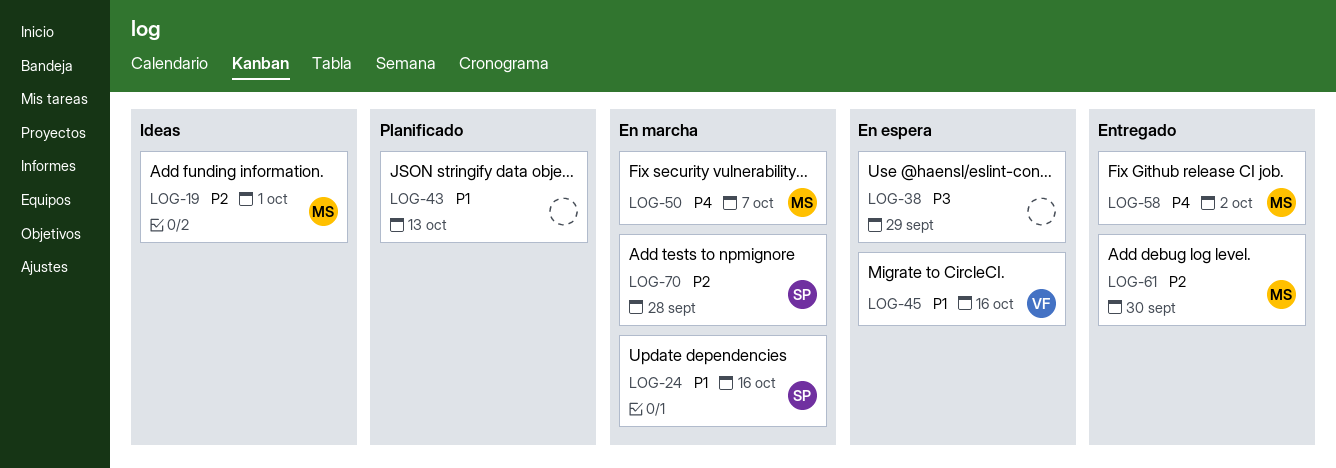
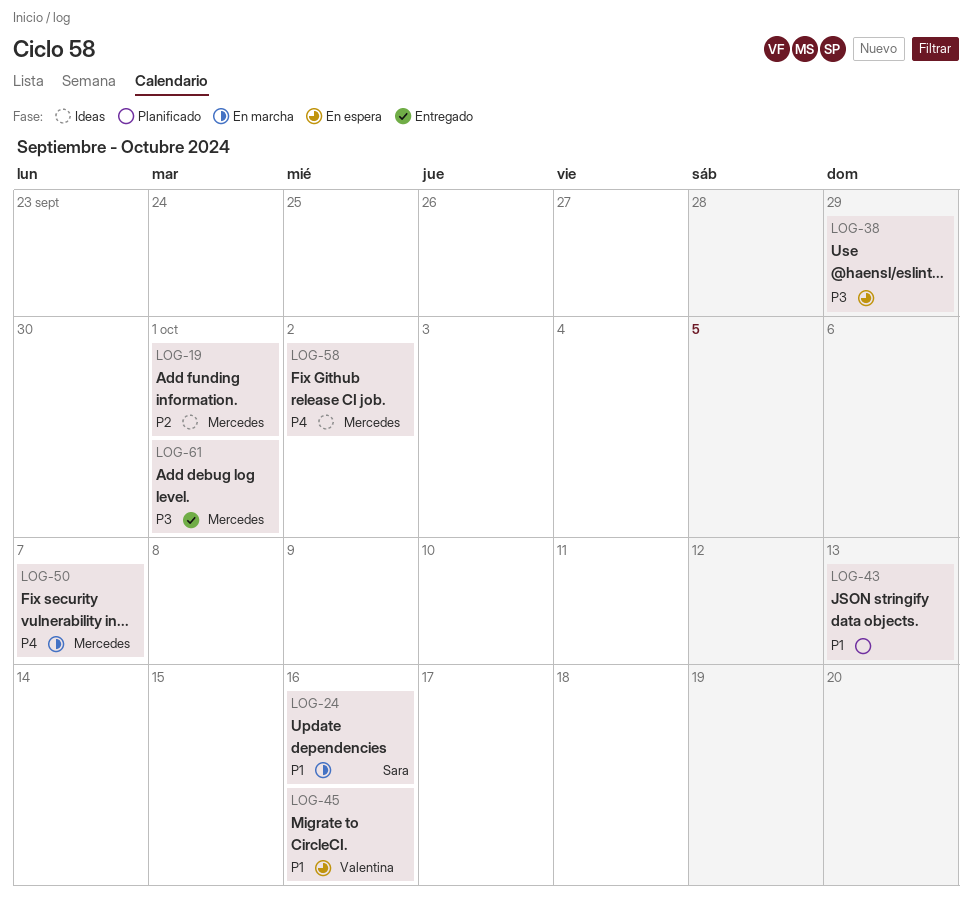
LOG-58, status: Entregado -> Ideas
LOG-61, priority: P2 -> P3
LOG-61, due: Sep 30 -> Oct 1
LOG-70: present -> none

